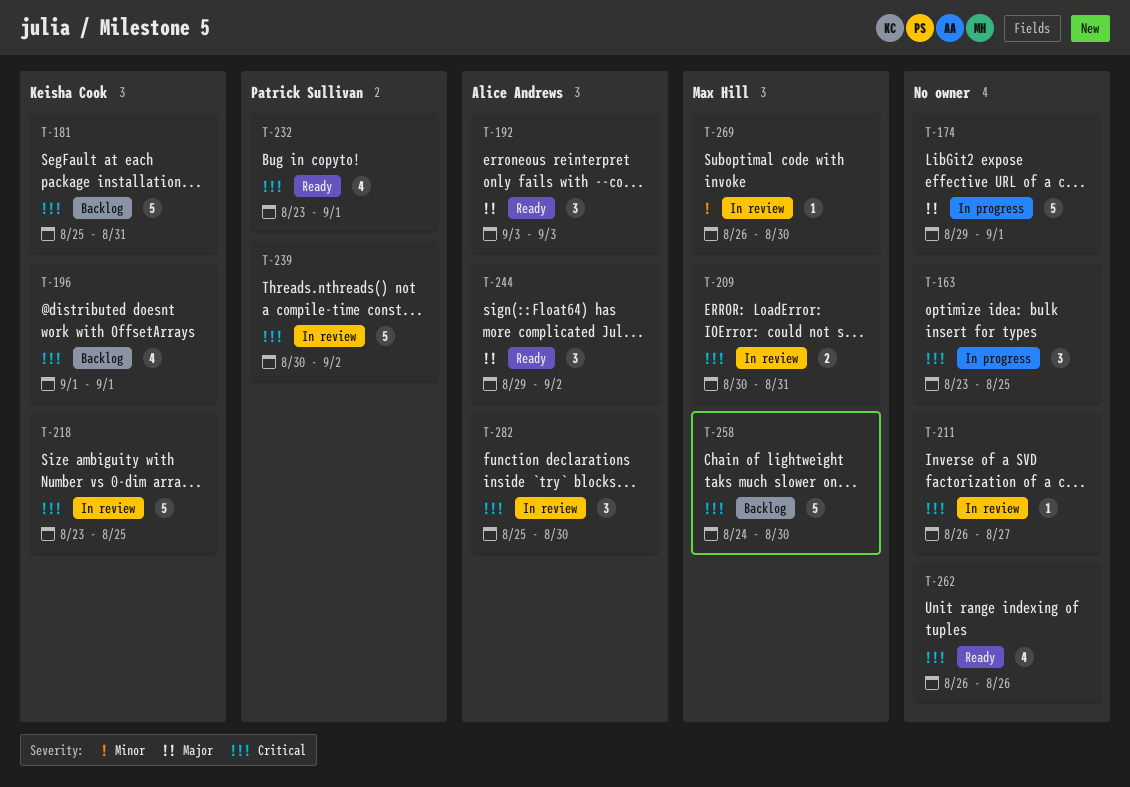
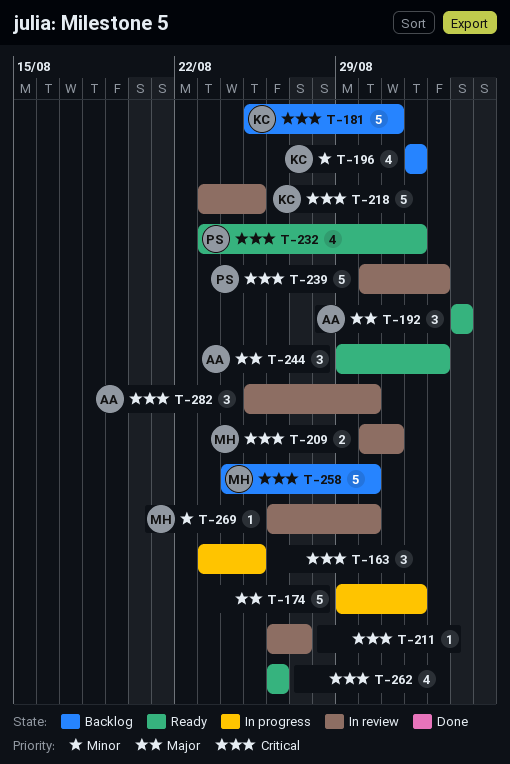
T-196, priority: Critical -> Minor

